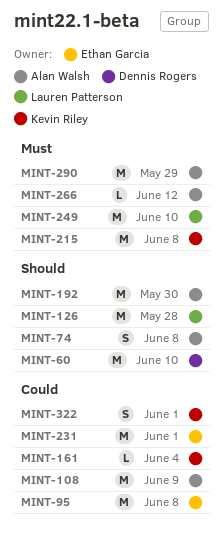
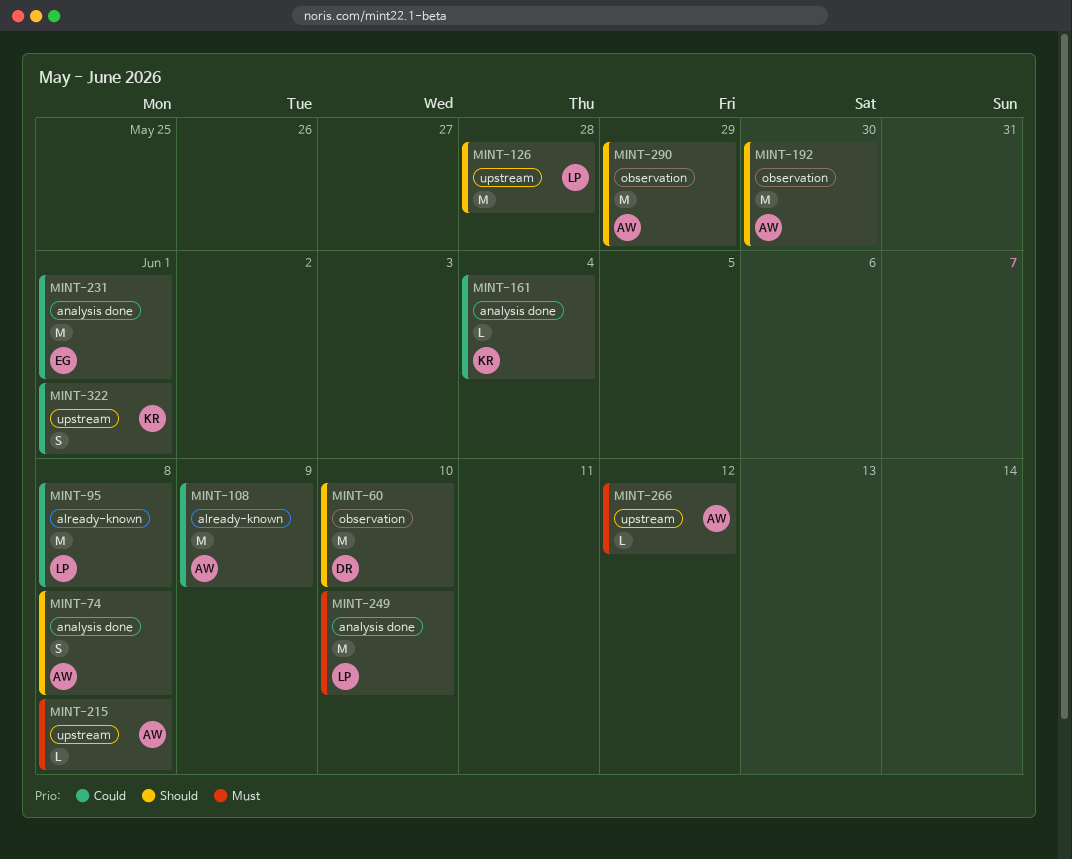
MINT-95, owner: Ethan Garcia -> Lauren Patterson
MINT-215, owner: Kevin Riley -> Alan Walsh
MINT-215, estimate: M -> L
MINT-290, priority: Must -> Should

